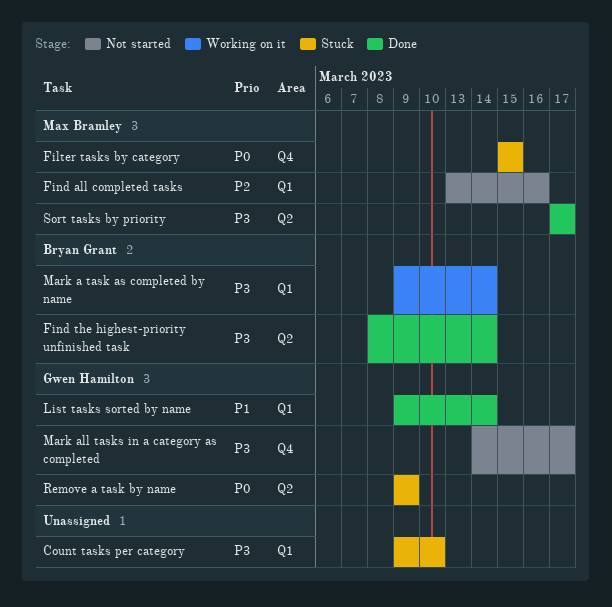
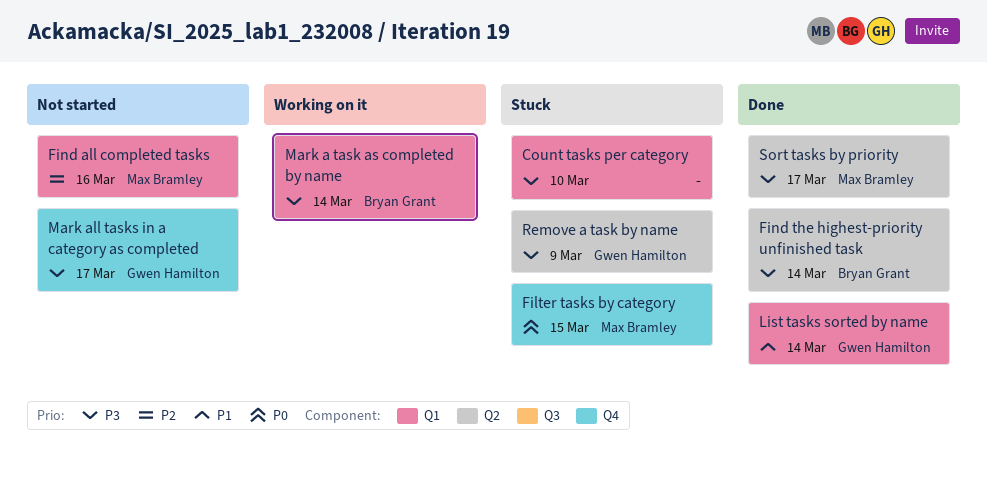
Remove a task by name, priority: P0 -> P3

